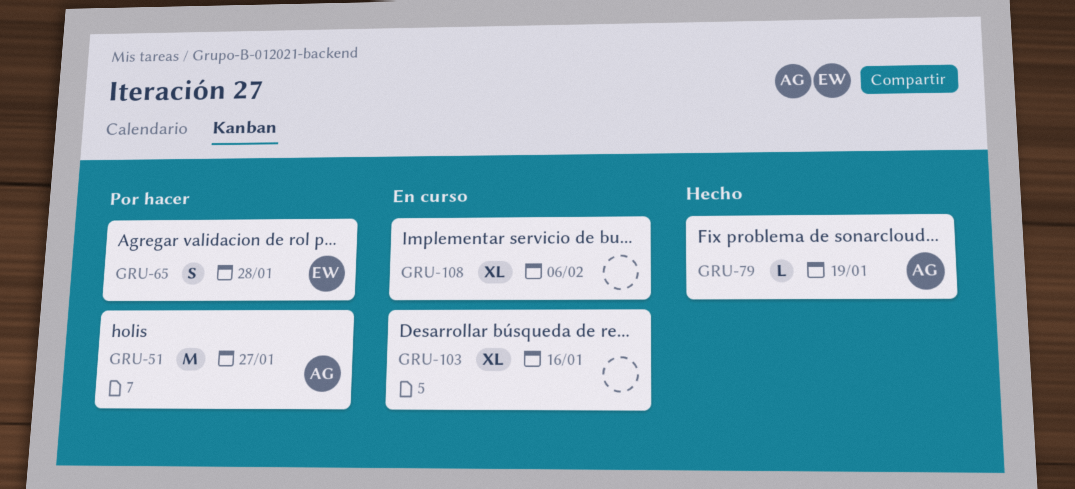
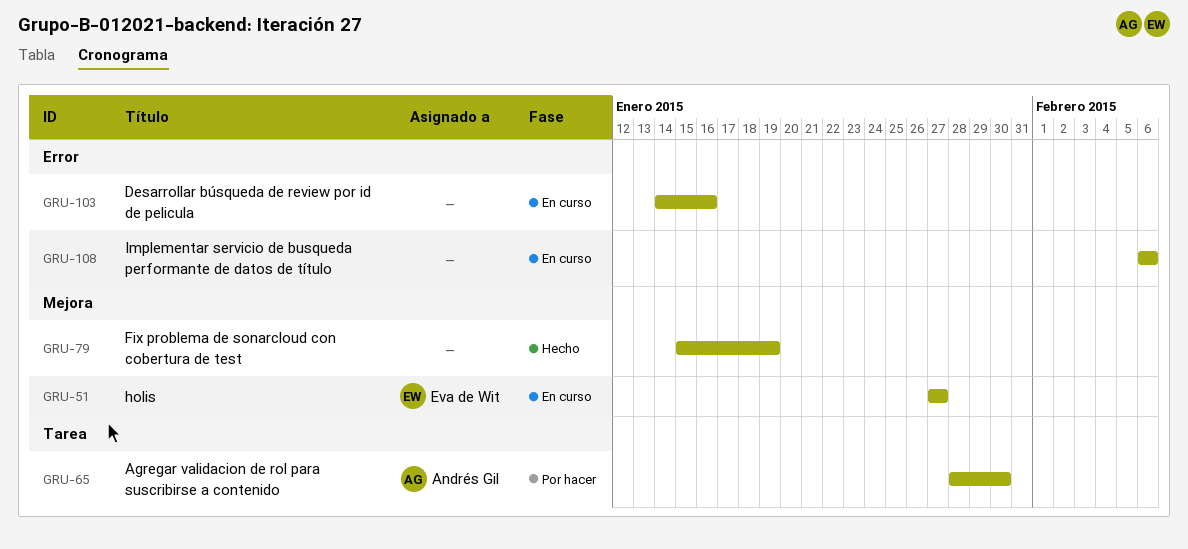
GRU-51, status: Por hacer -> En curso
GRU-51, owner: Andrés Gil -> Eva de Wit
GRU-65, owner: Eva de Wit -> Andrés Gil
GRU-65, due: Jan 28 -> Jan 30
GRU-79, owner: Andrés Gil -> none

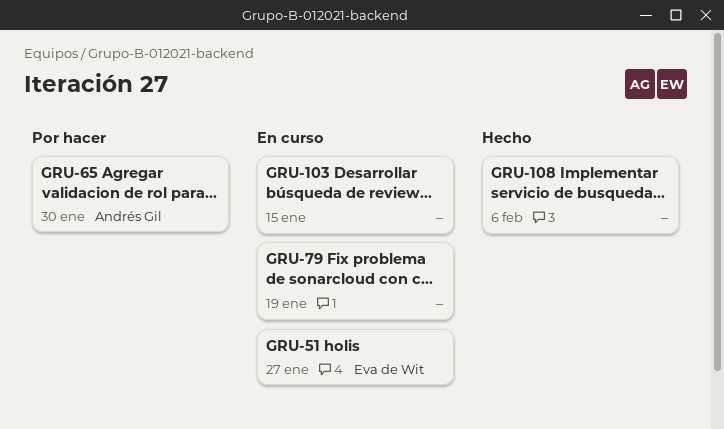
GRU-79, status: Hecho -> En curso
GRU-103, due: Jan 16 -> Jan 15
GRU-108, status: En curso -> Hecho

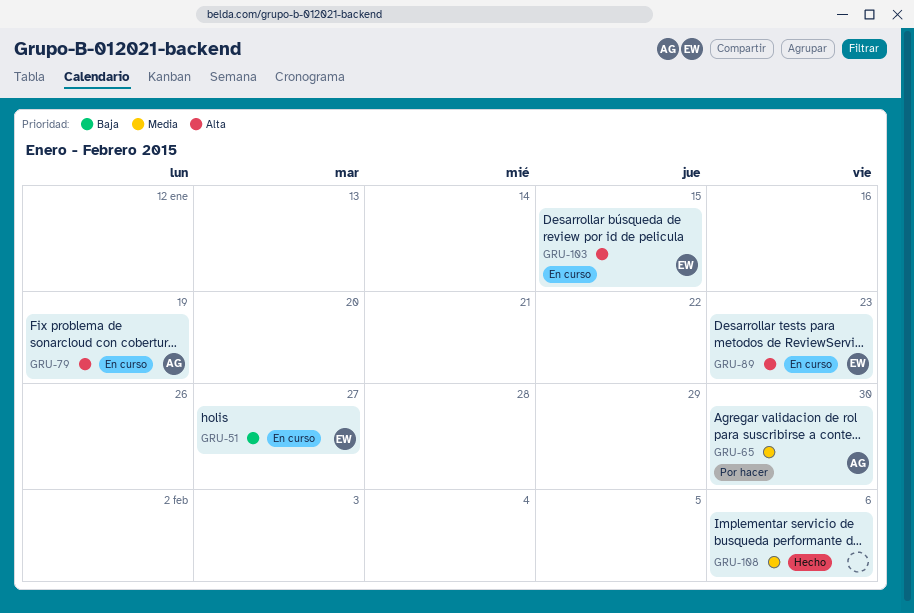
GRU-79, owner: none -> Andrés Gil
GRU-89: none -> present
GRU-103, owner: none -> Eva de Wit

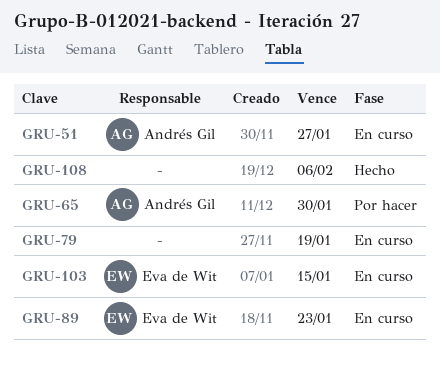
GRU-51, owner: Eva de Wit -> Andrés Gil
GRU-79, owner: Andrés Gil -> none

